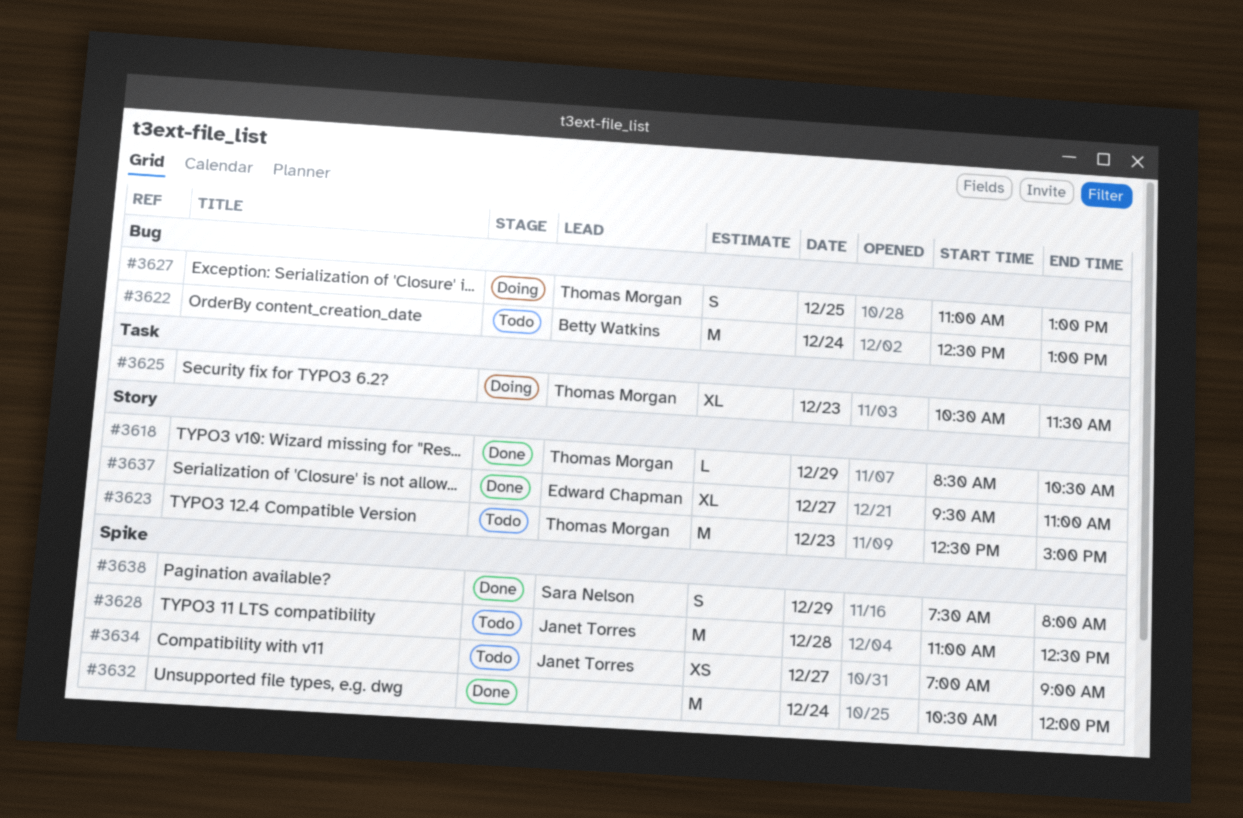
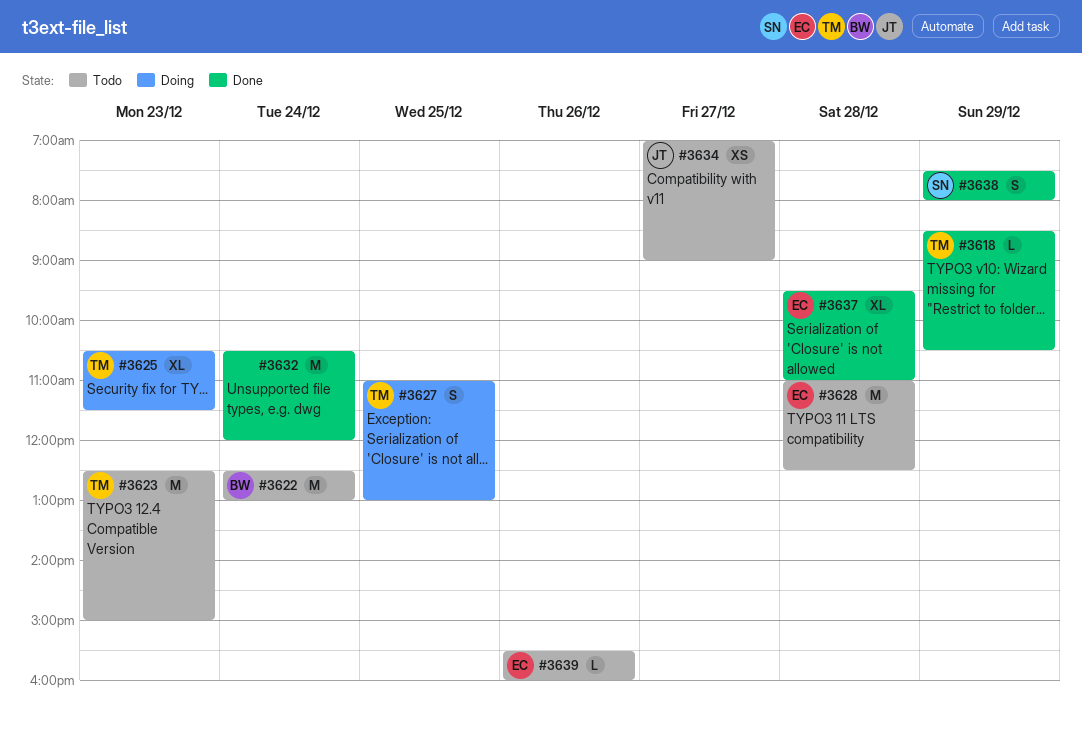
#3628, owner: Janet Torres -> Edward Chapman
#3637, day: Dec 27 -> Dec 28
#3639: none -> present

